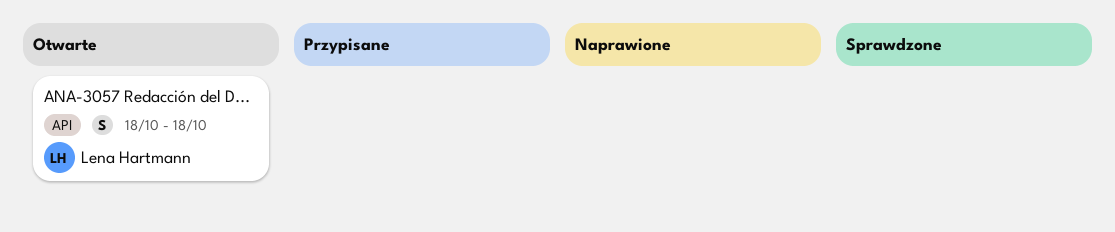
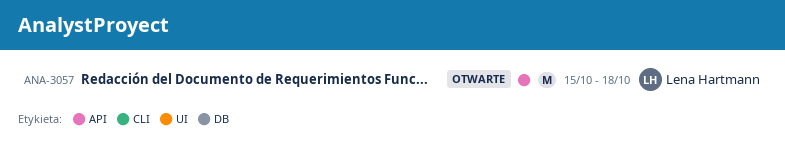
ANA-3057, estimate: S -> M
ANA-3057, start: Oct 18 -> Oct 15

